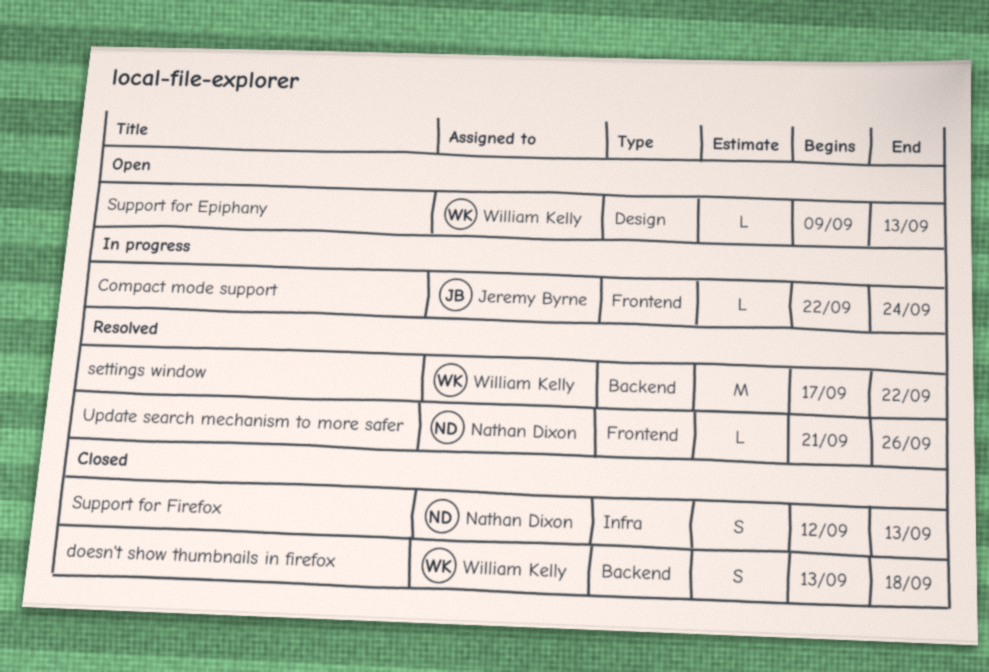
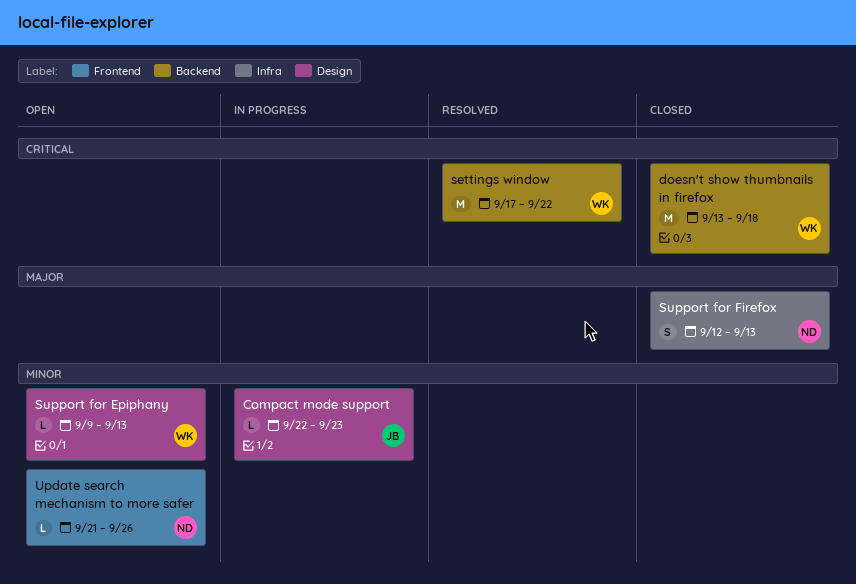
Compact mode support, label: Frontend -> Design
Compact mode support, due: Sep 24 -> Sep 23
doesn't show thumbnails in firefox, estimate: S -> M
Update search mechanism to more safer, status: Resolved -> Open

